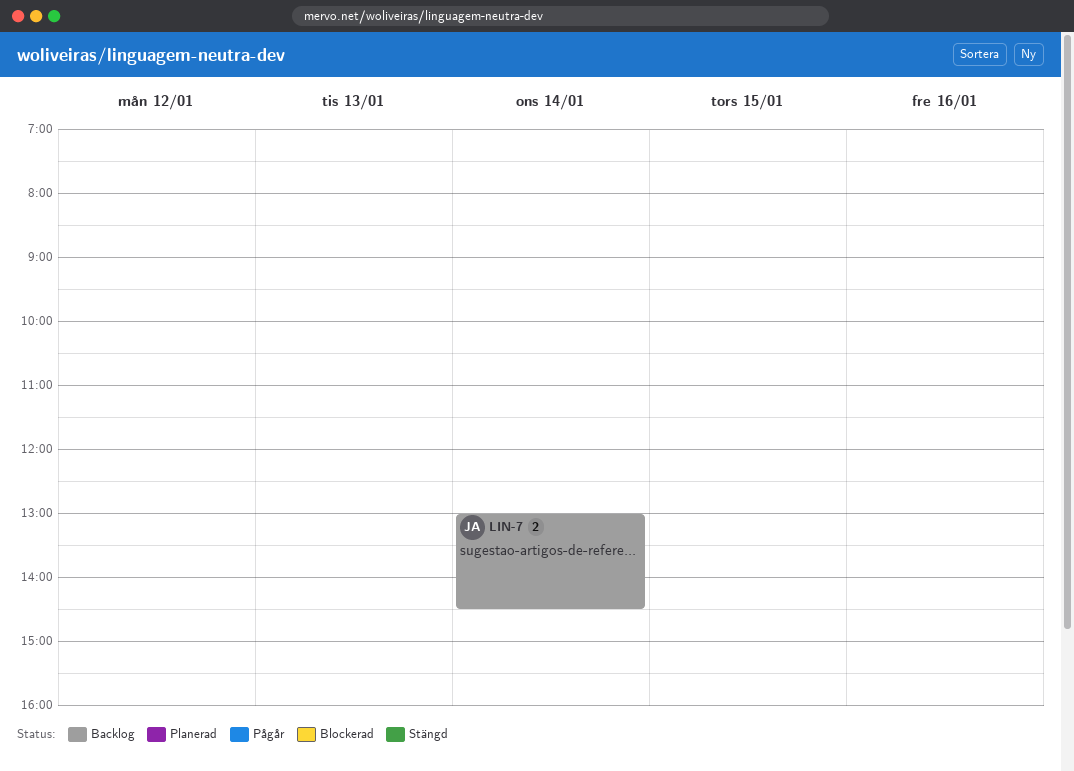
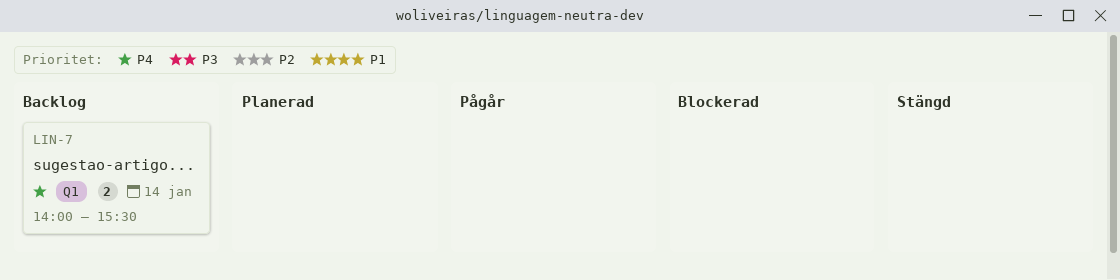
LIN-7, begins: 13:00 -> 14:00
LIN-7, ends: 14:30 -> 15:30

